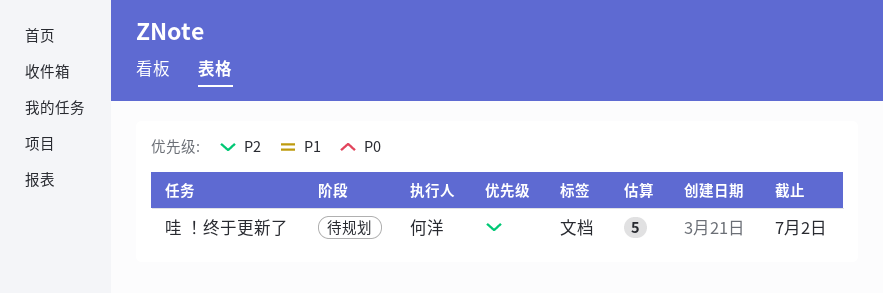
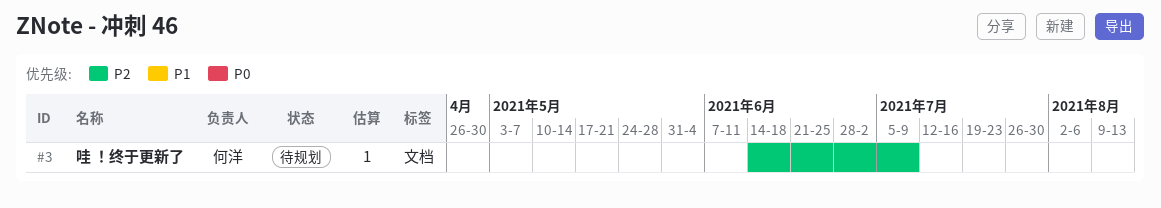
哇 ！终于更新了, estimate: 5 -> 1
哇 ！终于更新了, due: Jul 2 -> Jul 9

